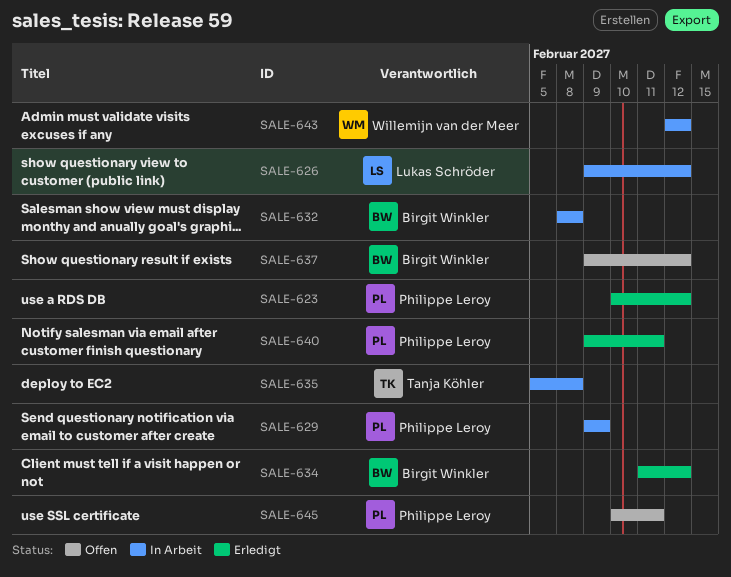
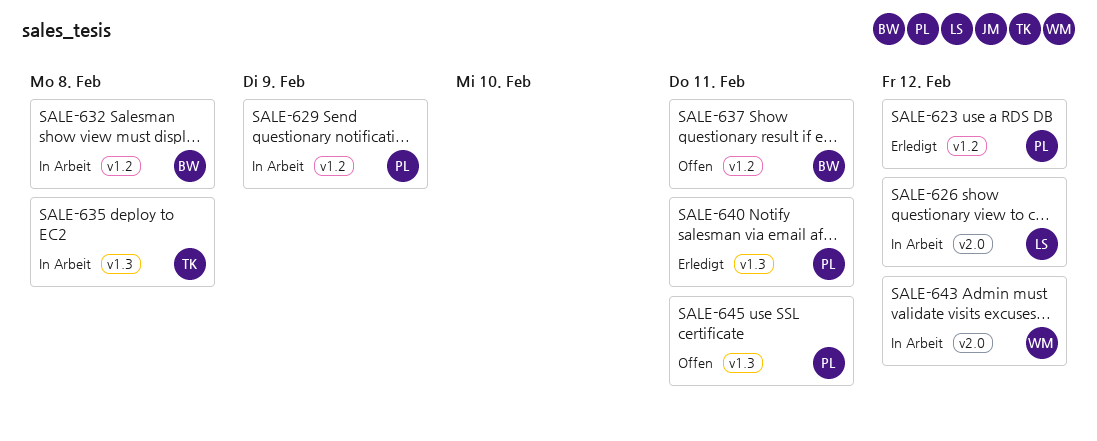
SALE-634: present -> none
SALE-637, due: Feb 12 -> Feb 11

